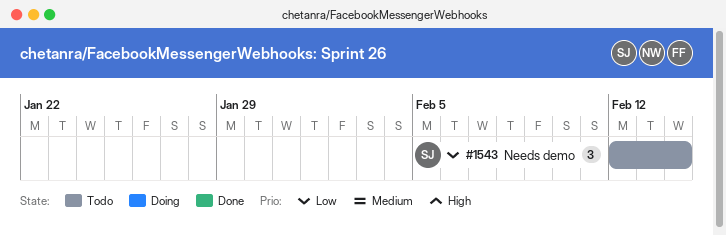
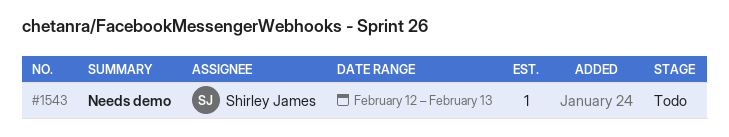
#1543, estimate: 3 -> 1
#1543, due: Feb 14 -> Feb 13

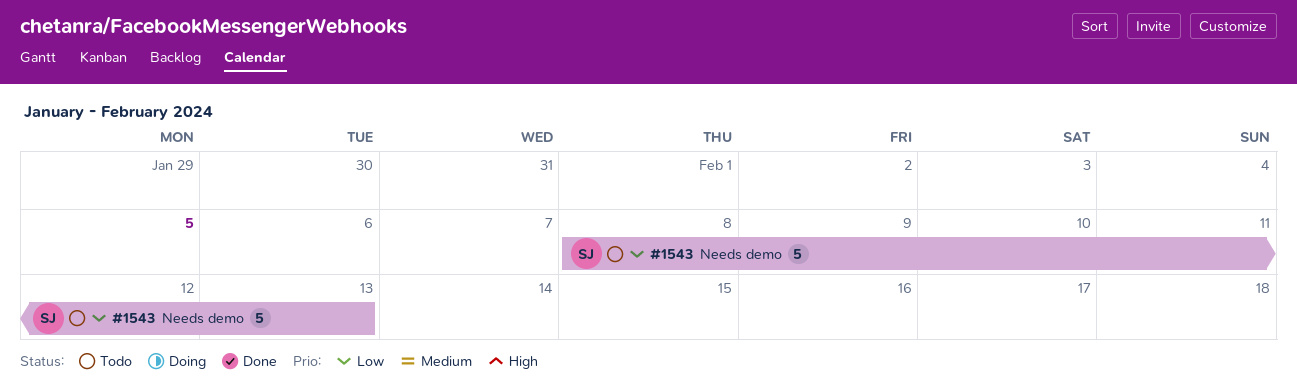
#1543, estimate: 1 -> 5
#1543, start: Feb 12 -> Feb 8

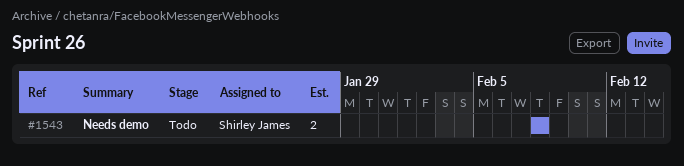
#1543, estimate: 5 -> 2
#1543, due: Feb 13 -> Feb 8

